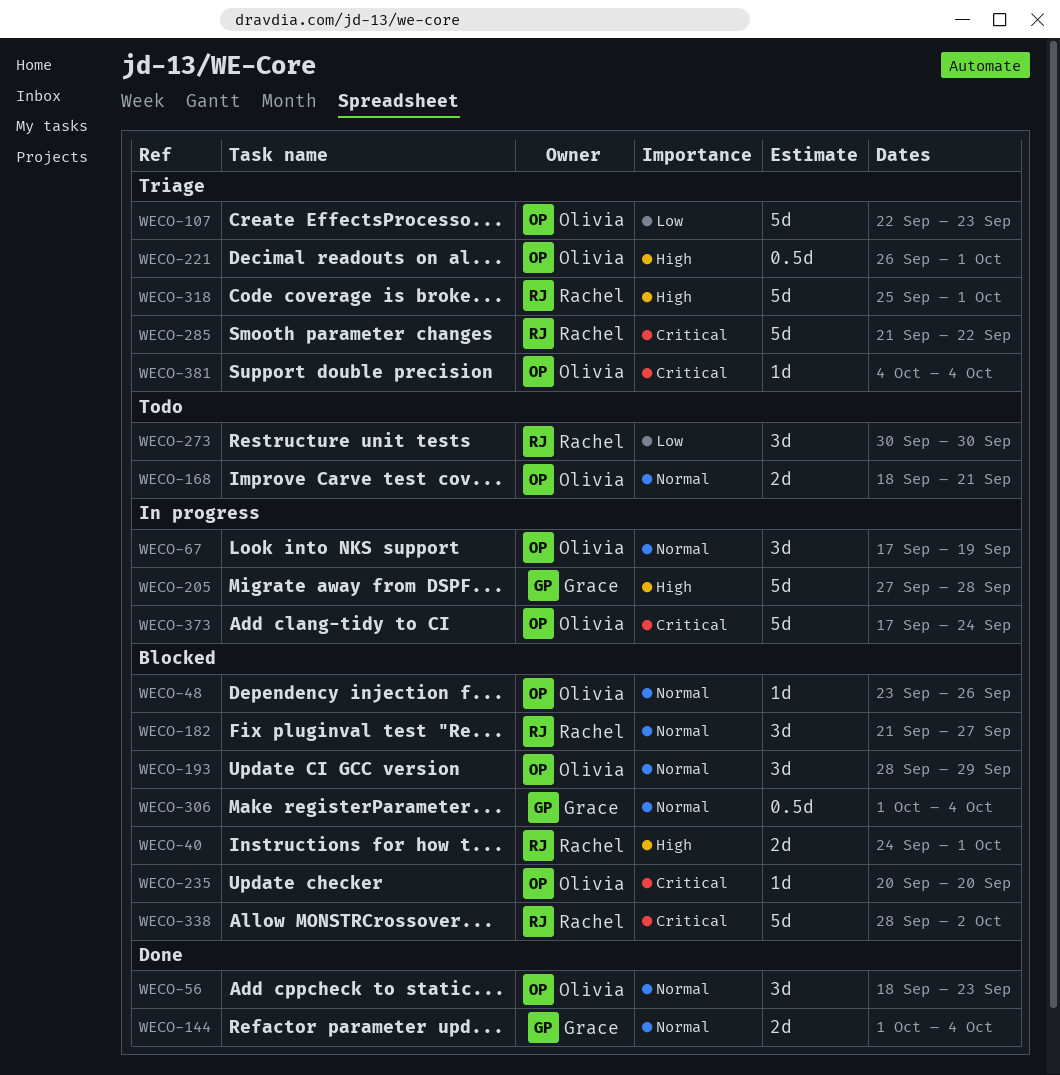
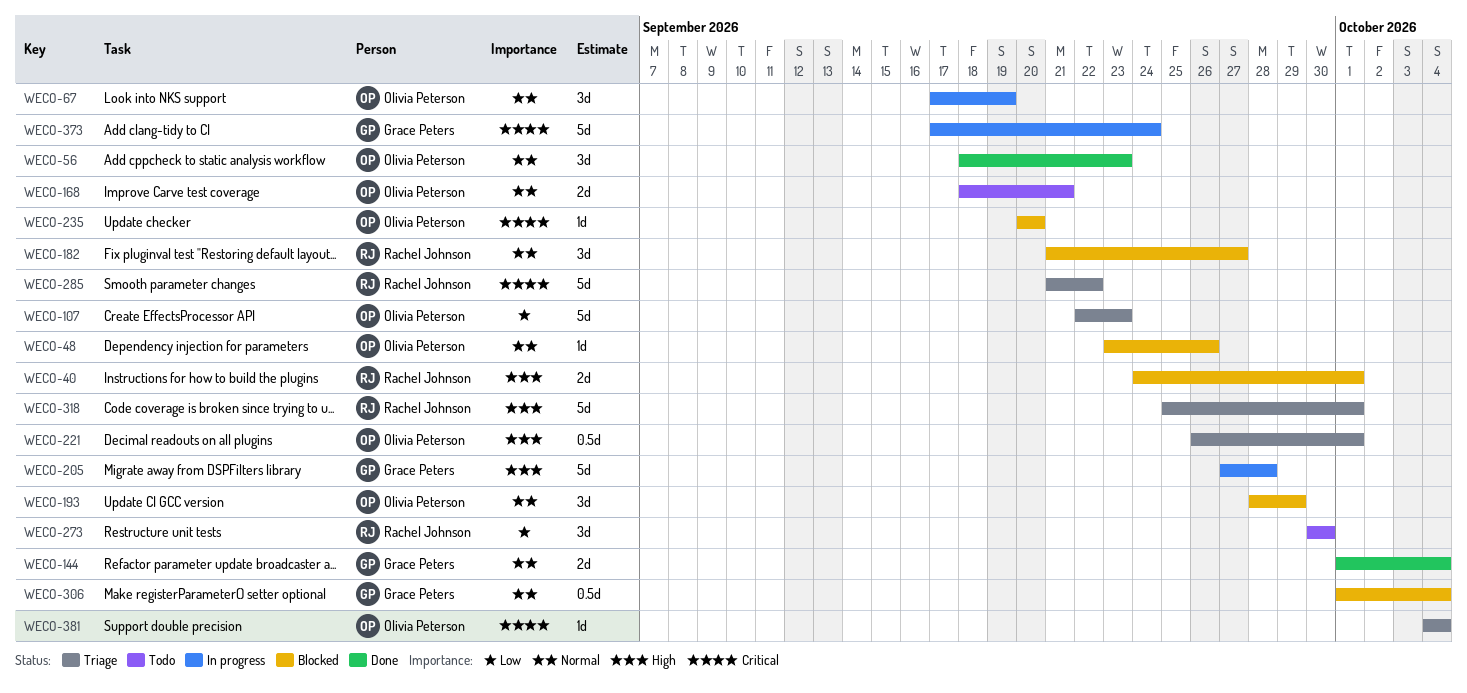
WECO-338: present -> none
WECO-373, owner: Olivia Peterson -> Grace Peters

